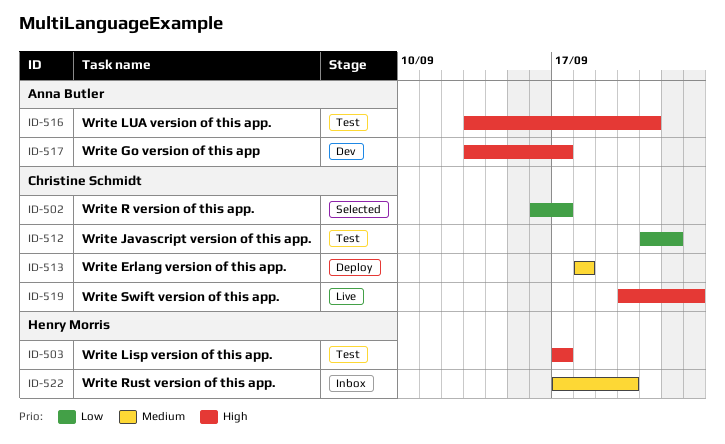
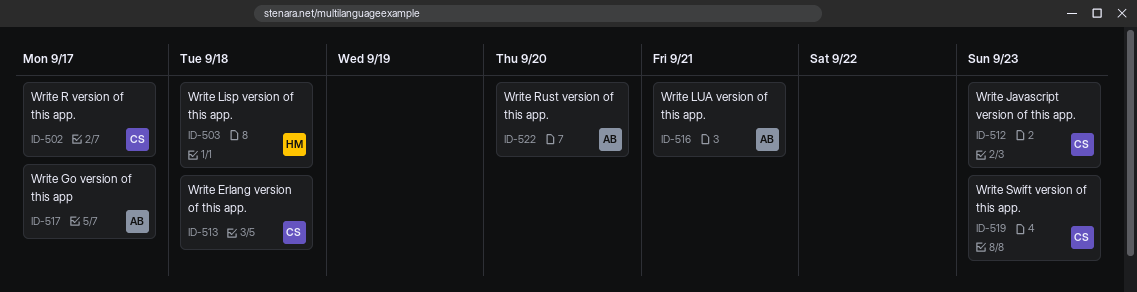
ID-503, due: Sep 17 -> Sep 18
ID-512, due: Sep 22 -> Sep 23
ID-522, owner: Henry Morris -> Anna Butler

